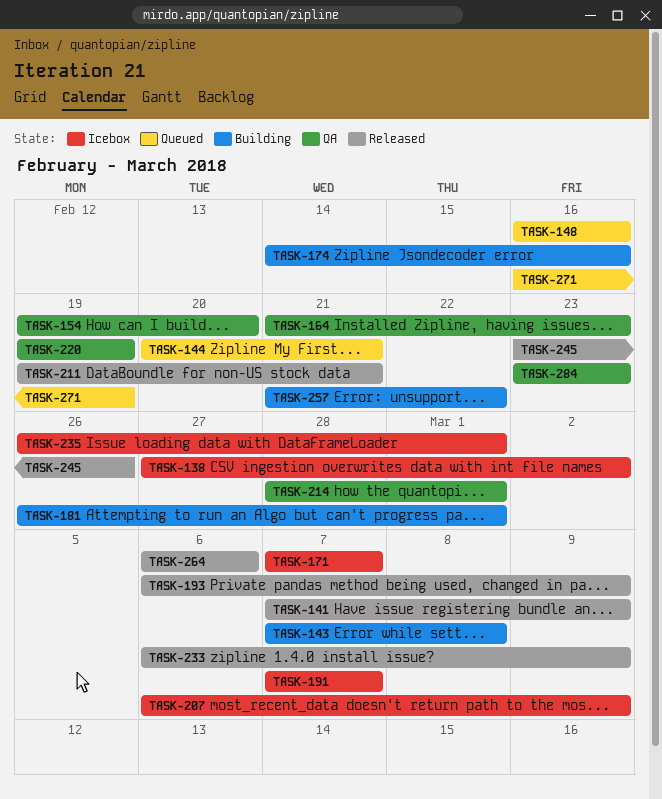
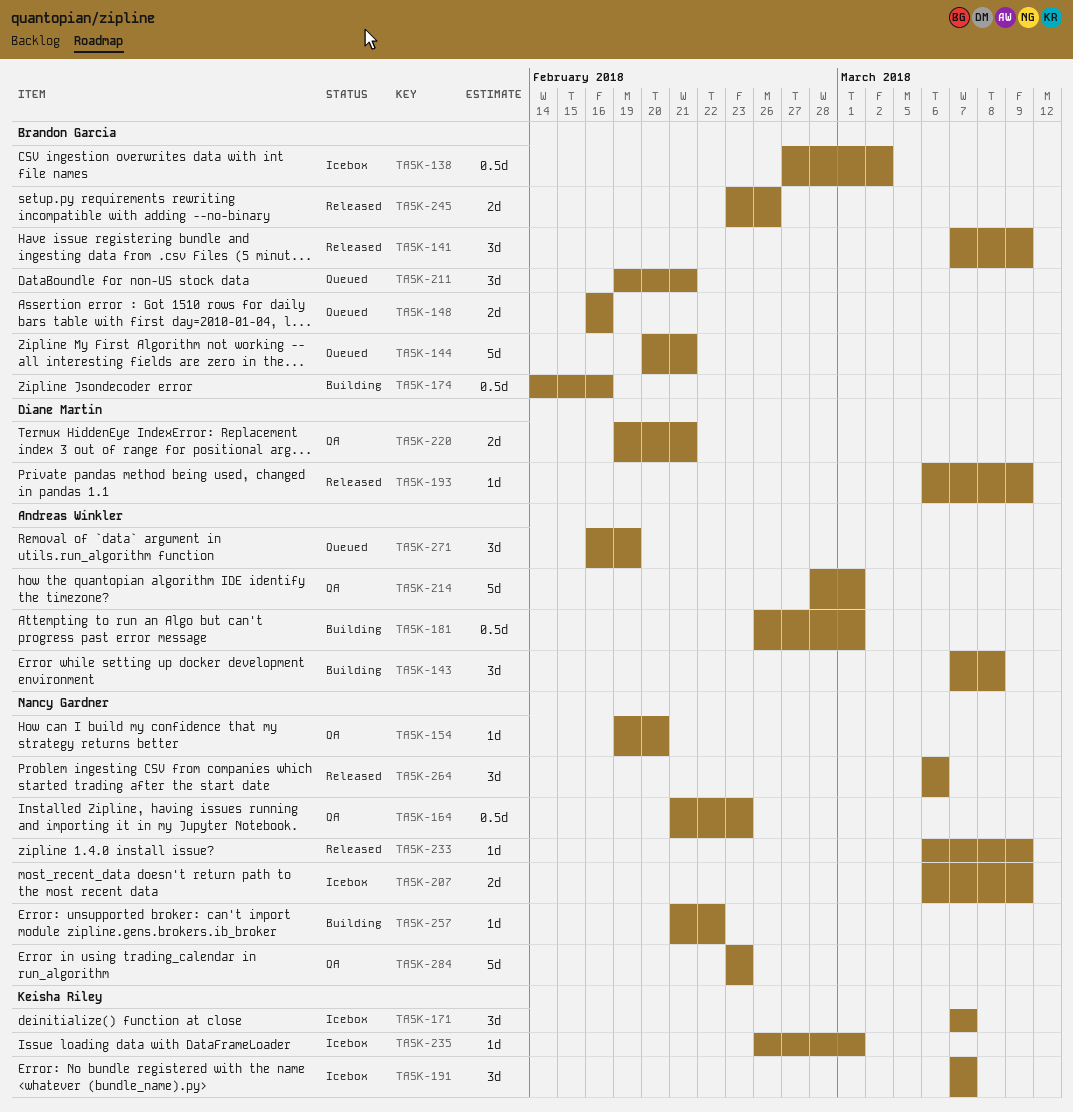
TASK-211, status: Released -> Queued
TASK-220, due: Feb 19 -> Feb 21

